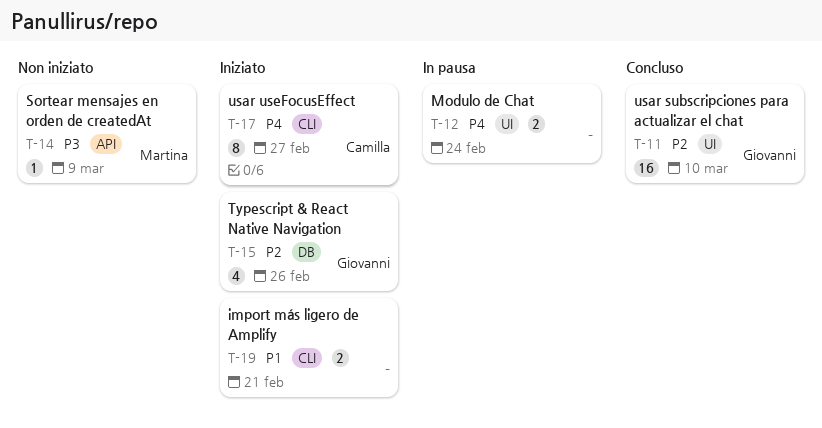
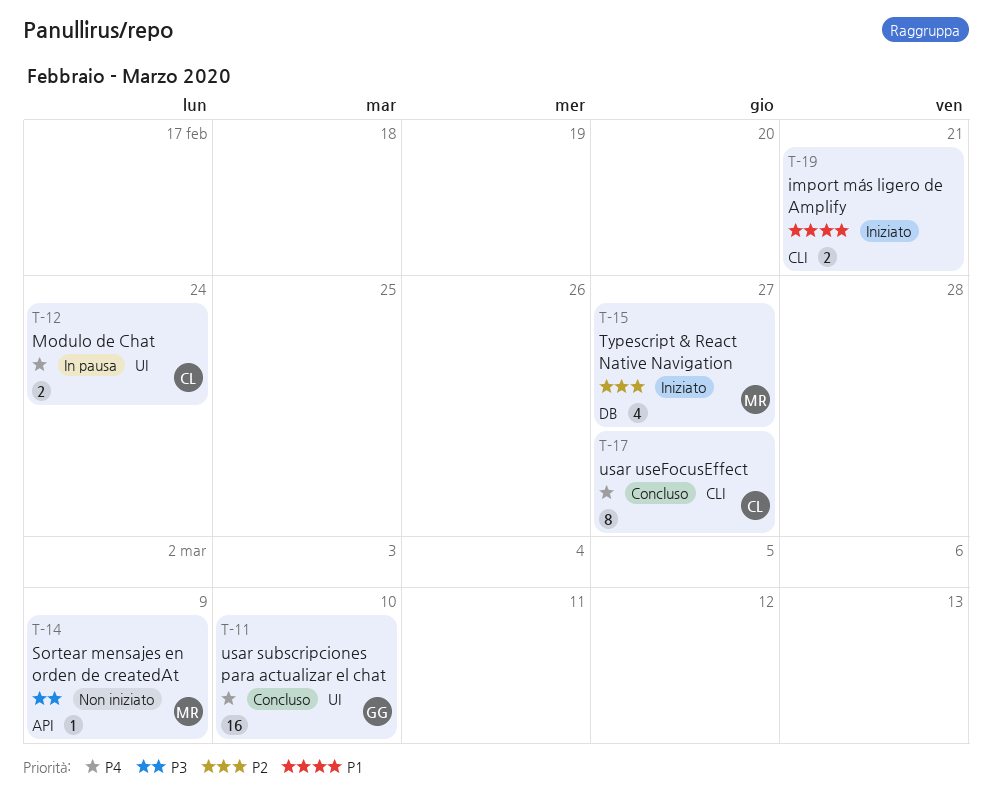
T-11, priority: P2 -> P4
T-12, owner: none -> Camilla
T-15, owner: Giovanni -> Martina
T-15, due: Feb 26 -> Feb 27
T-17, status: Iniziato -> Concluso

